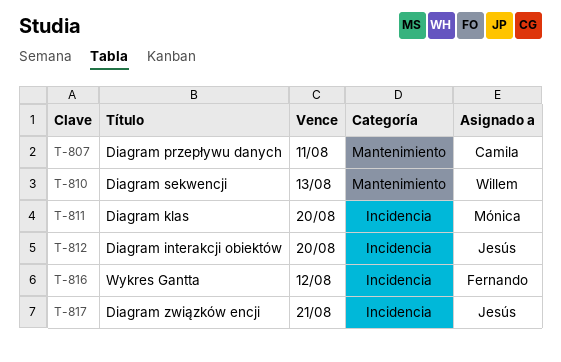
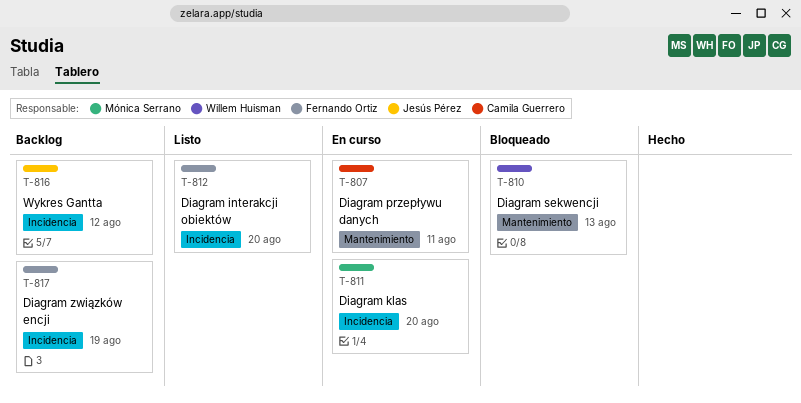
T-812, owner: Jesús Pérez -> Fernando Ortiz
T-816, owner: Fernando Ortiz -> Jesús Pérez
T-817, owner: Jesús Pérez -> Fernando Ortiz
T-817, due: Aug 21 -> Aug 19

